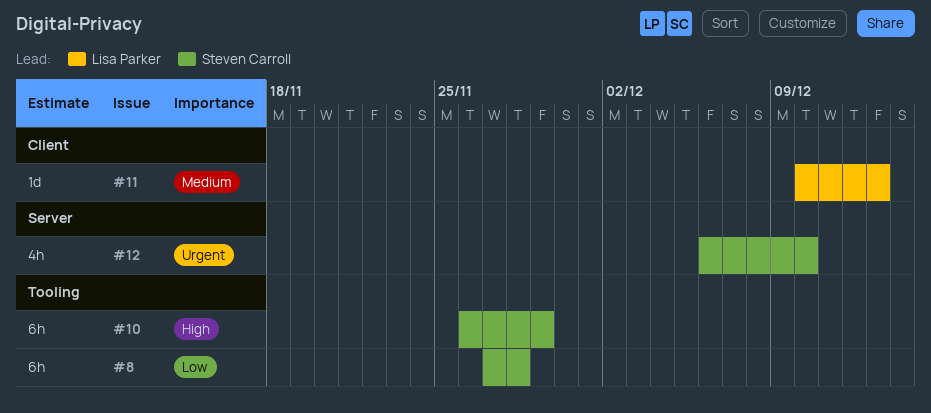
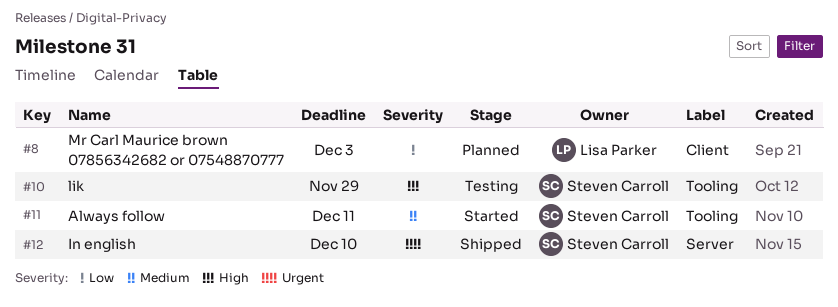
#8, owner: Steven Carroll -> Lisa Parker
#8, label: Tooling -> Client
#8, due: Nov 28 -> Dec 3
#11, owner: Lisa Parker -> Steven Carroll
#11, label: Client -> Tooling
#11, due: Dec 13 -> Dec 11

